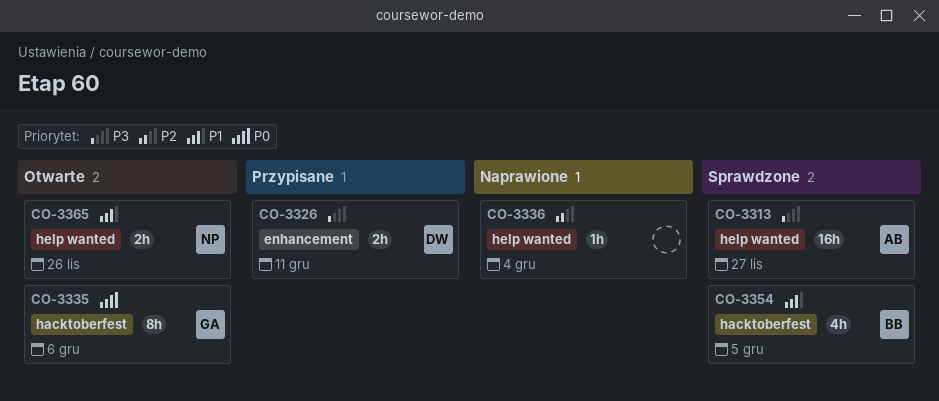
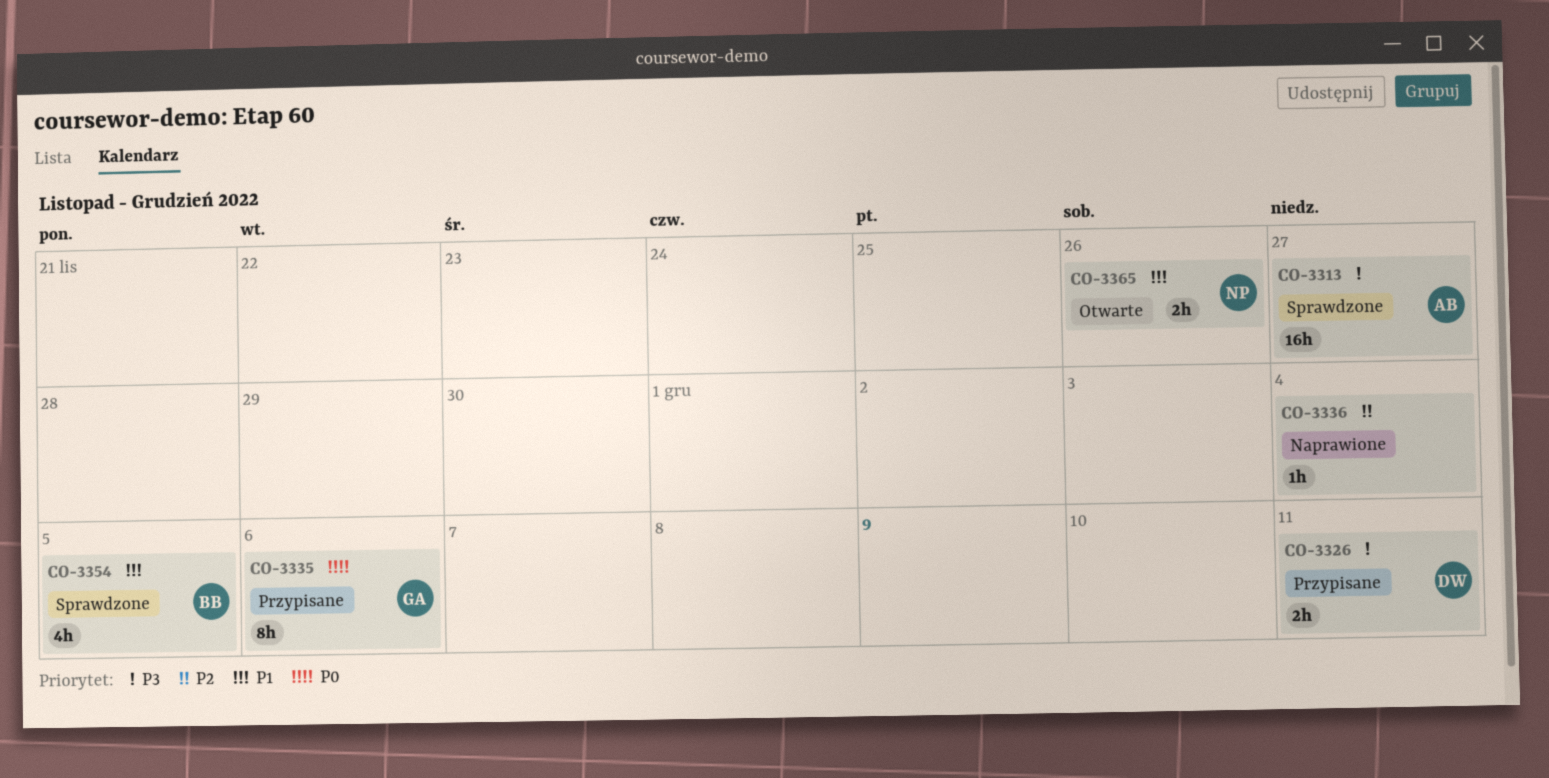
CO-3335, status: Otwarte -> Przypisane

